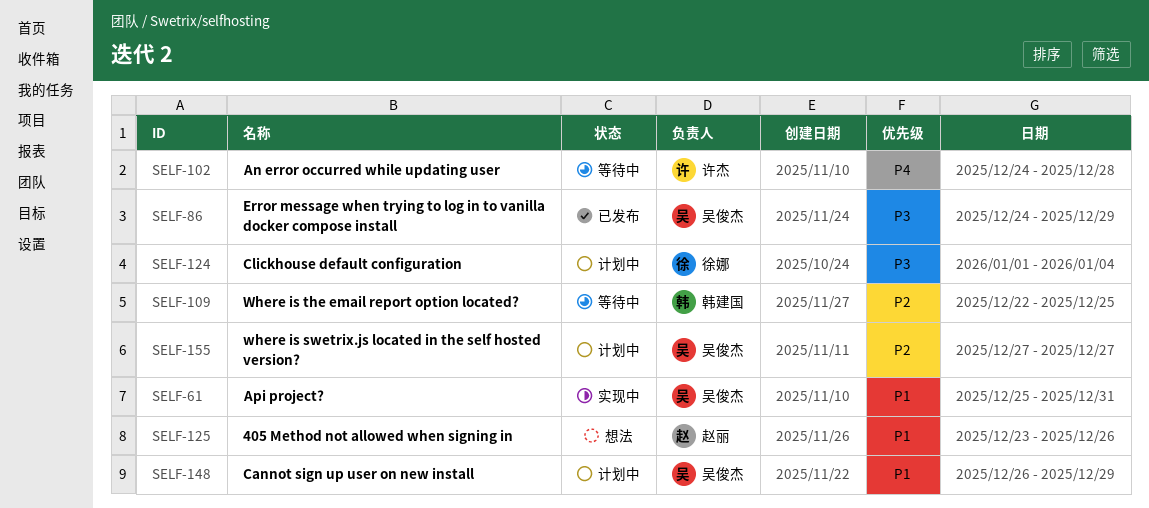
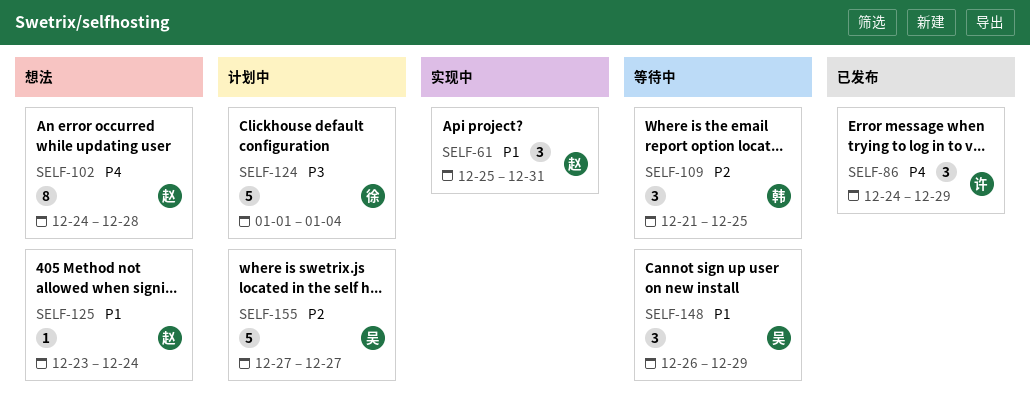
SELF-61, owner: 吴俊杰 -> 赵丽
SELF-86, owner: 吴俊杰 -> 许杰
SELF-86, priority: P3 -> P4
SELF-102, status: 等待中 -> 想法
SELF-102, owner: 许杰 -> 赵丽
SELF-109, start: Dec 22 -> Dec 21
SELF-125, due: Dec 26 -> Dec 24
SELF-148, status: 计划中 -> 等待中

